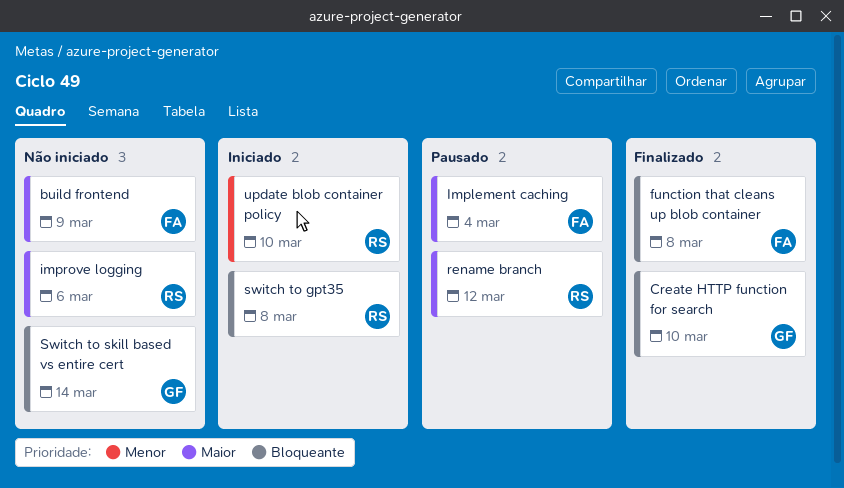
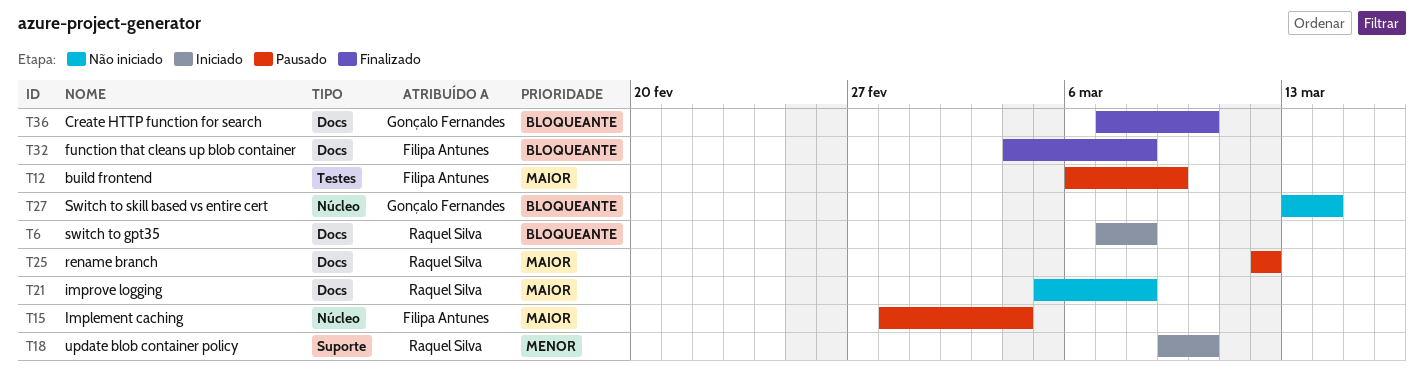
build frontend, status: Não iniciado -> Pausado
improve logging, due: Mar 6 -> Mar 8

